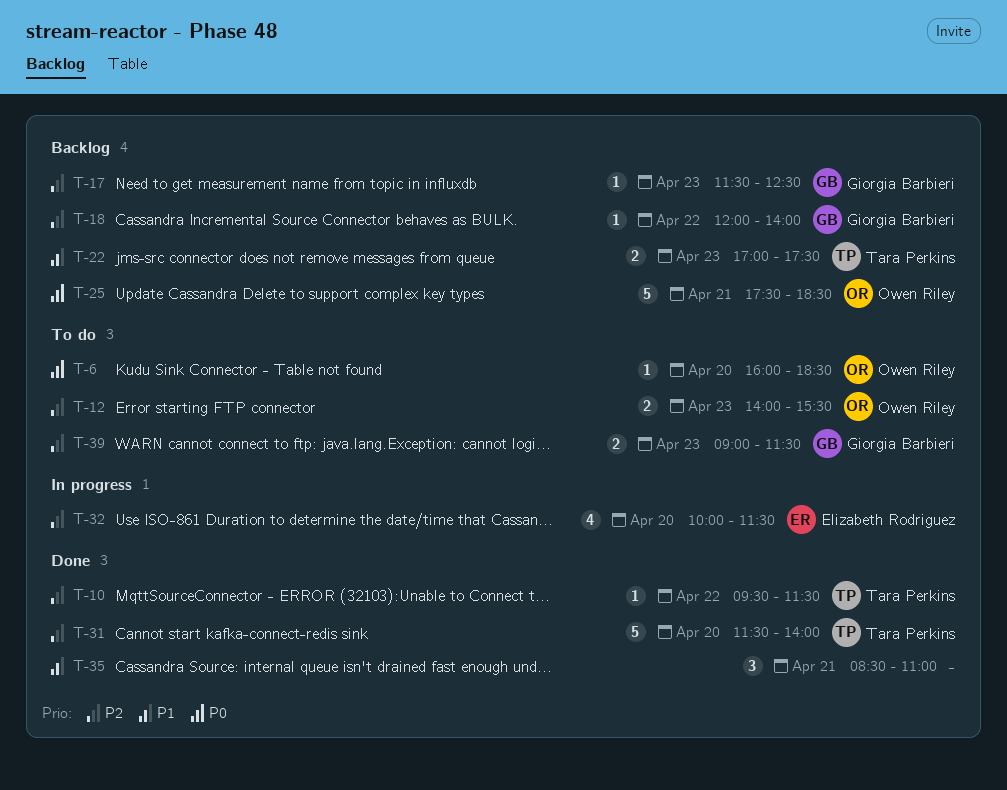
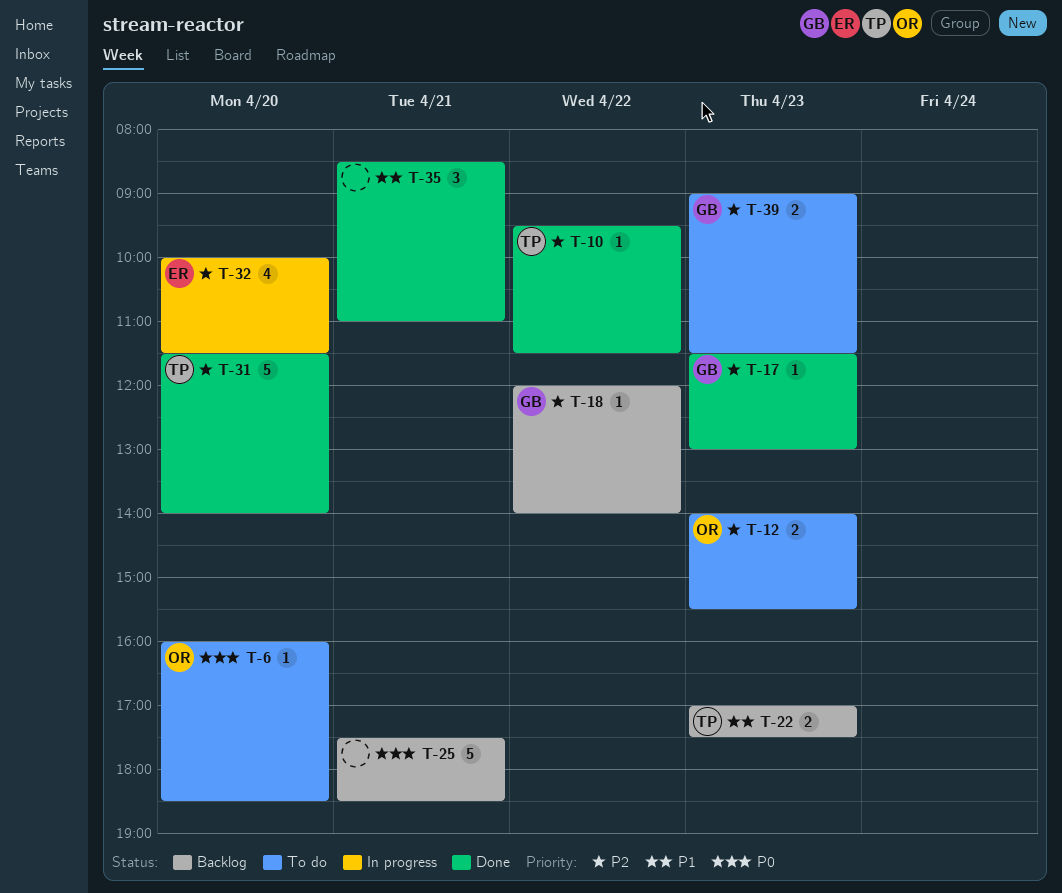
T-17, status: Backlog -> Done
T-17, ends: 12:30 -> 13:00
T-25, owner: Owen Riley -> none

